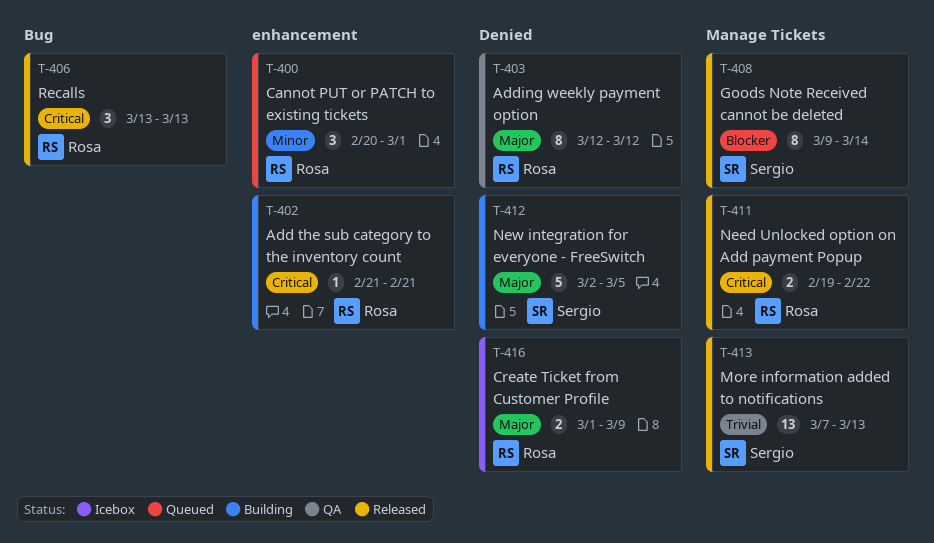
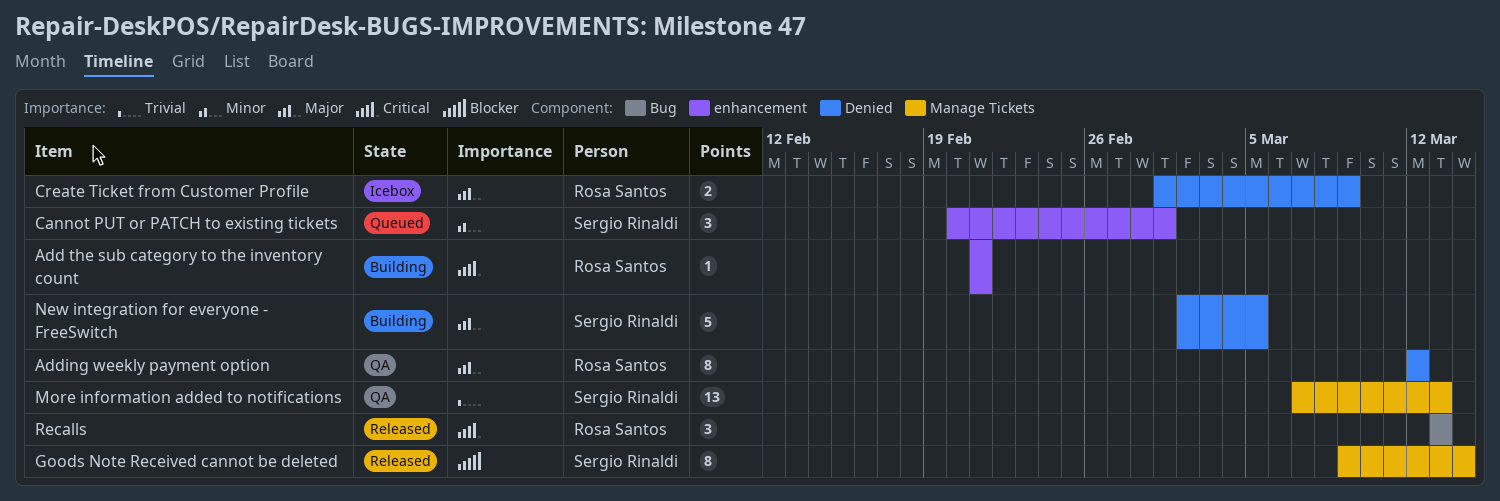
Cannot PUT or PATCH to existing tickets, owner: Rosa Santos -> Sergio Rinaldi
More information added to notifications, status: Released -> QA
Need Unlocked option on Add payment Popup: present -> none

